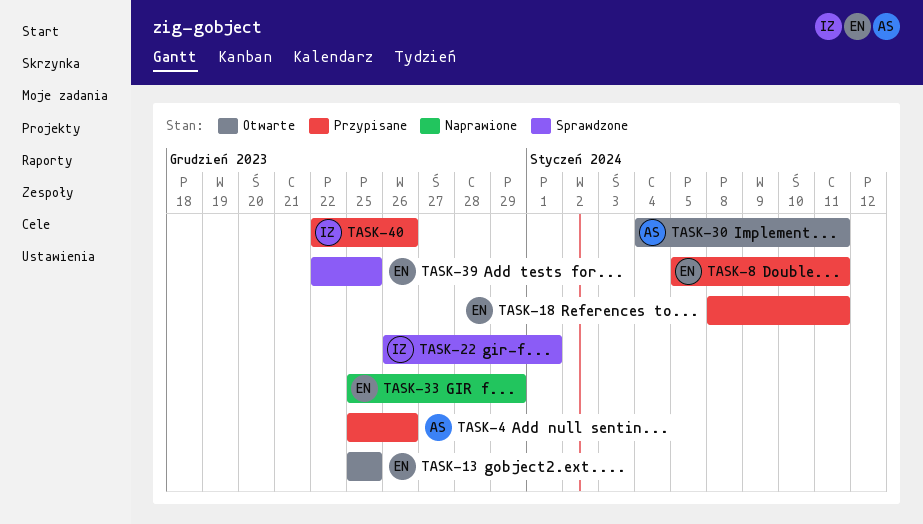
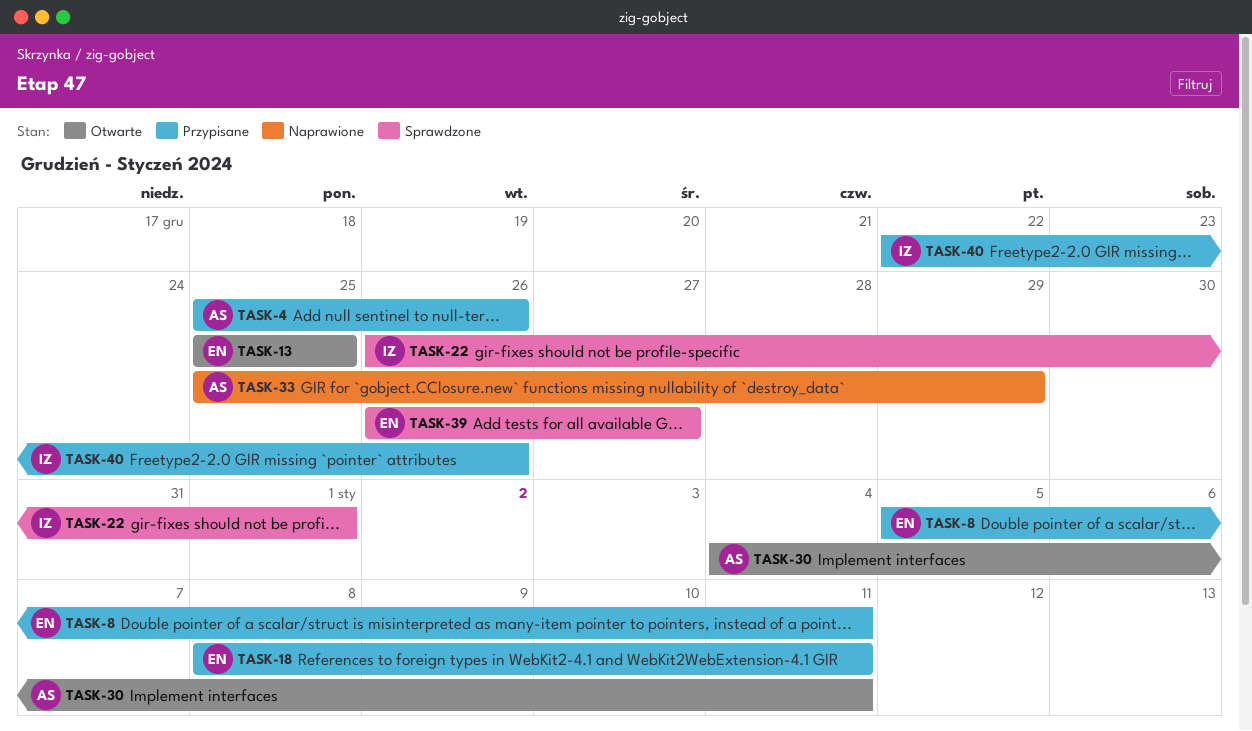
TASK-33, owner: EN -> AS
TASK-39, start: Dec 22 -> Dec 26
TASK-39, due: Dec 25 -> Dec 27

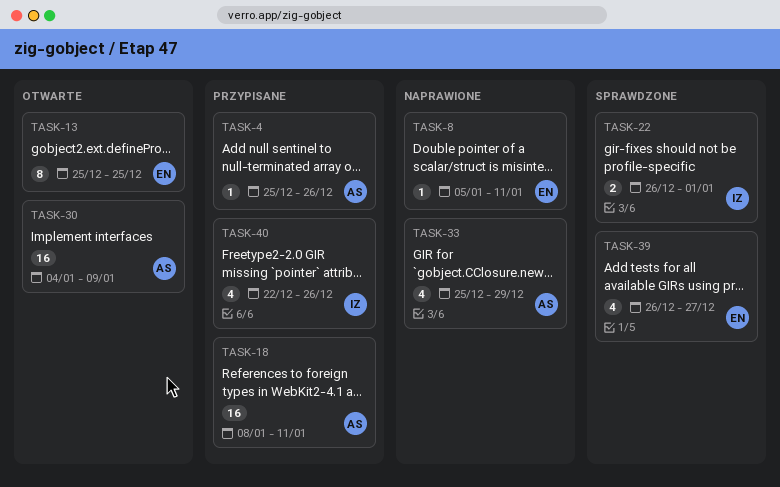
TASK-8, status: Przypisane -> Naprawione
TASK-18, owner: EN -> AS
TASK-30, due: Jan 11 -> Jan 9

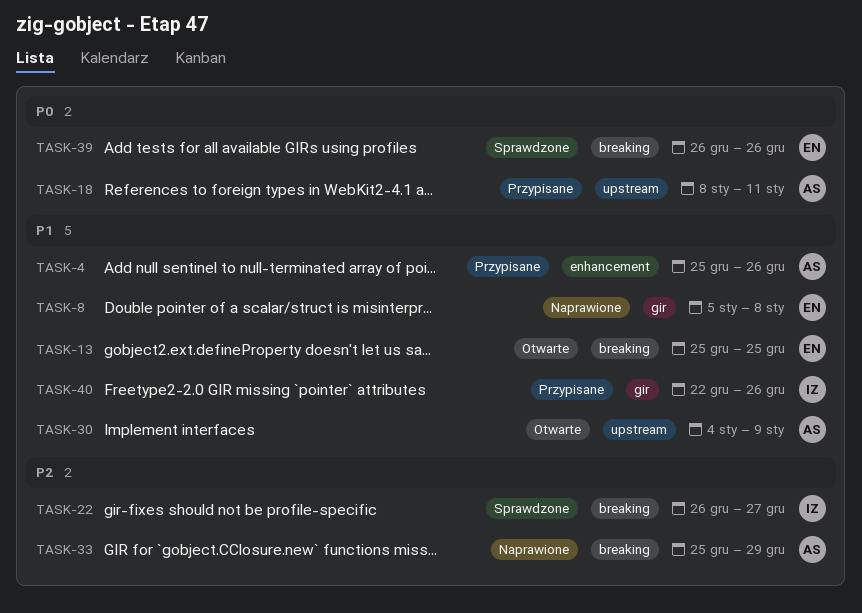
TASK-8, due: Jan 11 -> Jan 8
TASK-22, due: Jan 1 -> Dec 27
TASK-39, due: Dec 27 -> Dec 26

